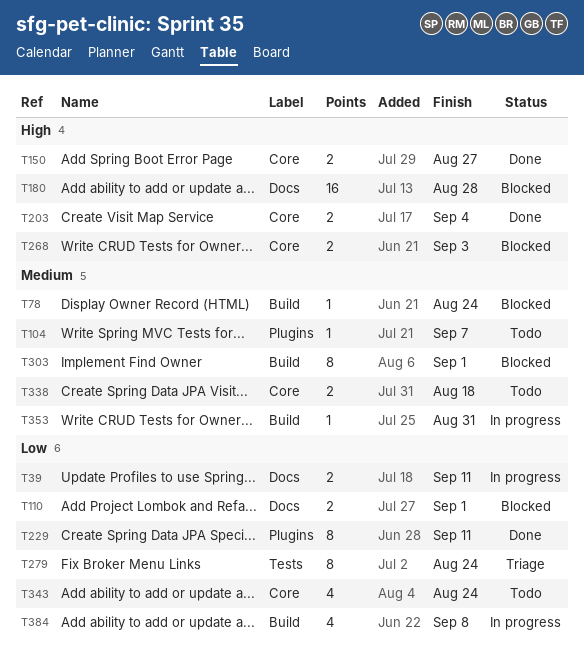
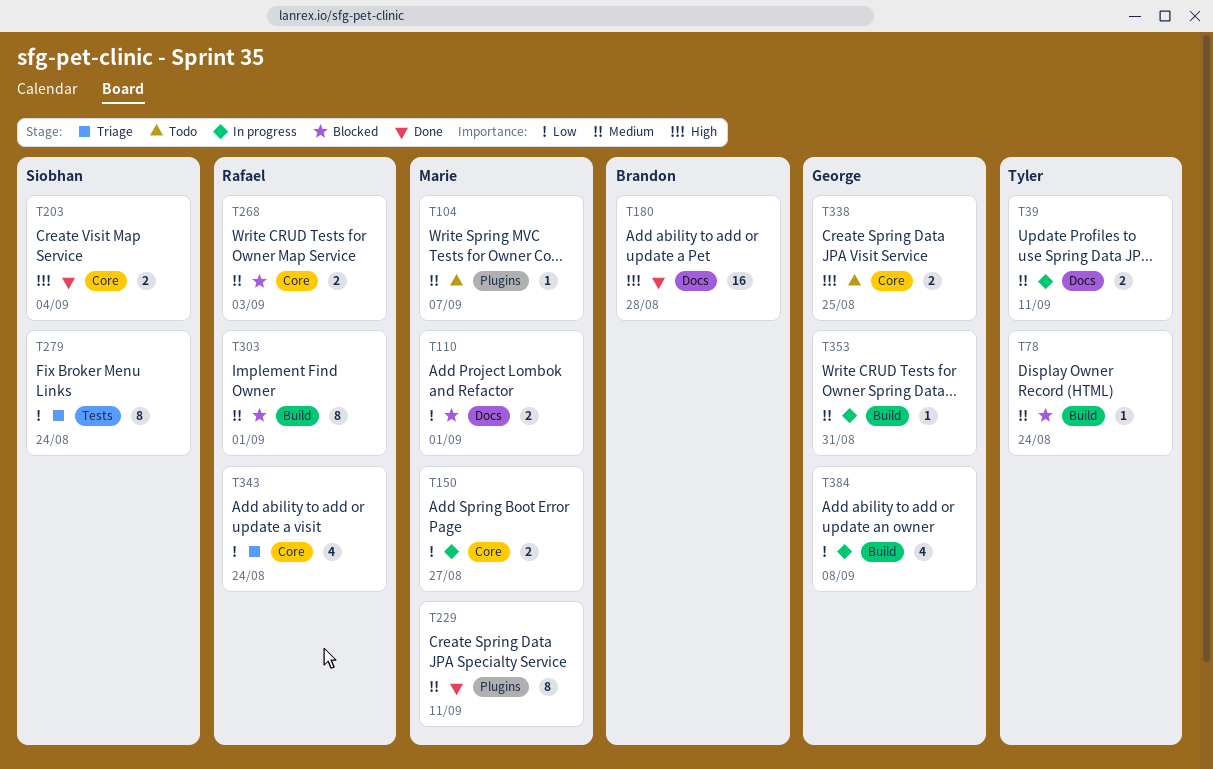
T39, priority: Low -> Medium
T150, status: Done -> In progress
T150, priority: High -> Low
T180, status: Blocked -> Done
T229, priority: Low -> Medium
T268, priority: High -> Medium
T338, priority: Medium -> High
T338, due: Aug 18 -> Aug 25
T343, status: Todo -> Triage

